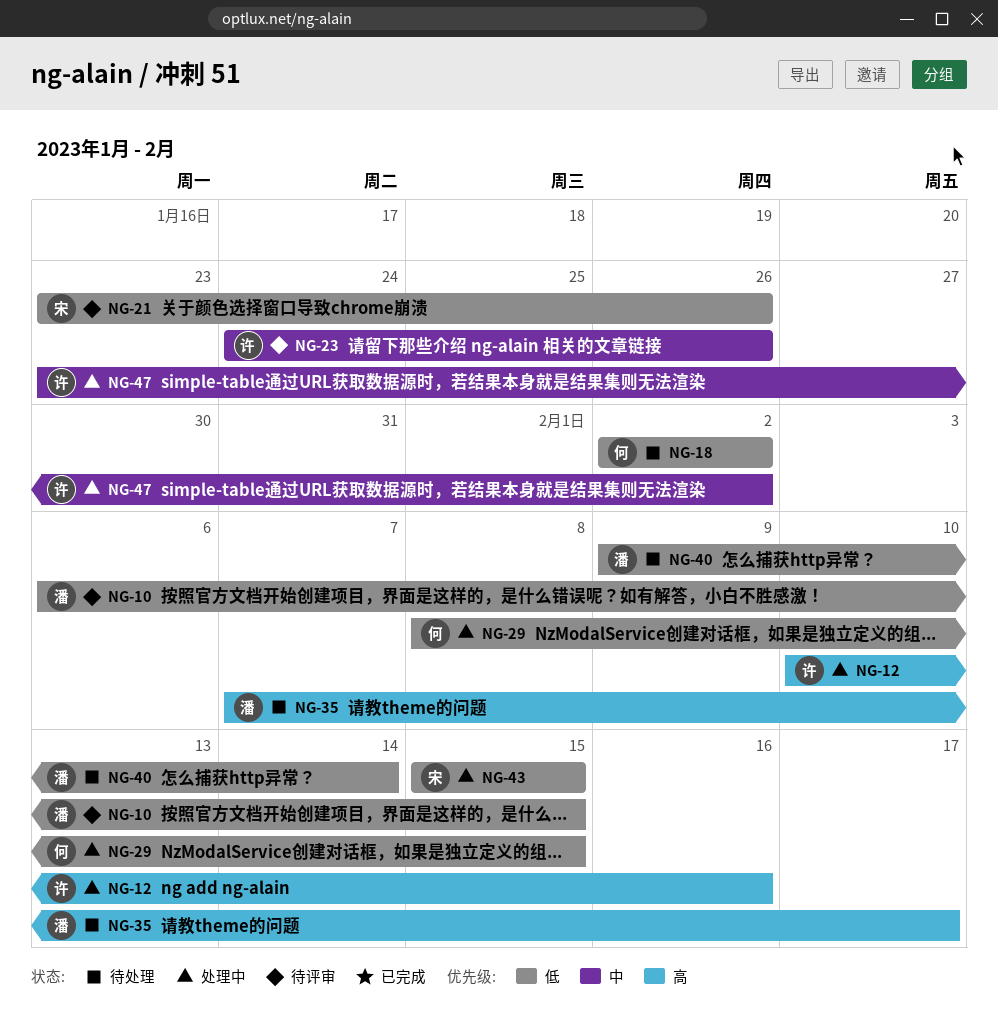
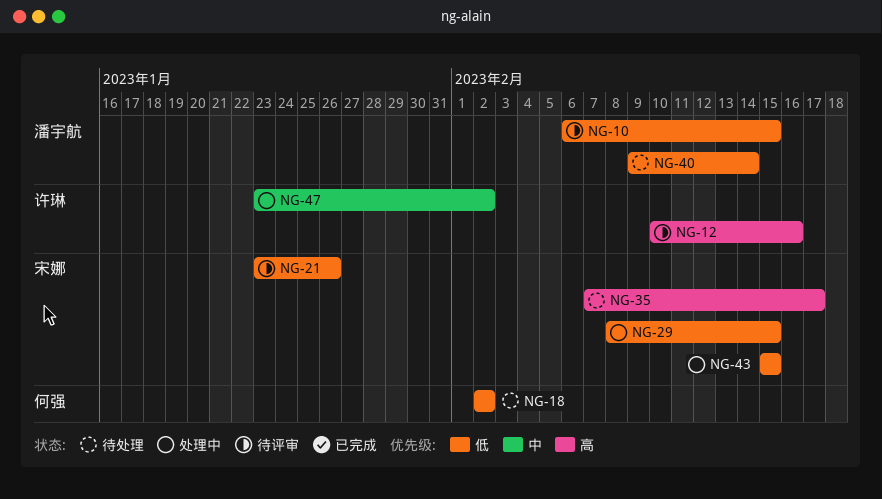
NG-12, status: 处理中 -> 待评审
NG-23: present -> none
NG-29, owner: 何强 -> 宋娜
NG-35, owner: 潘宇航 -> 宋娜

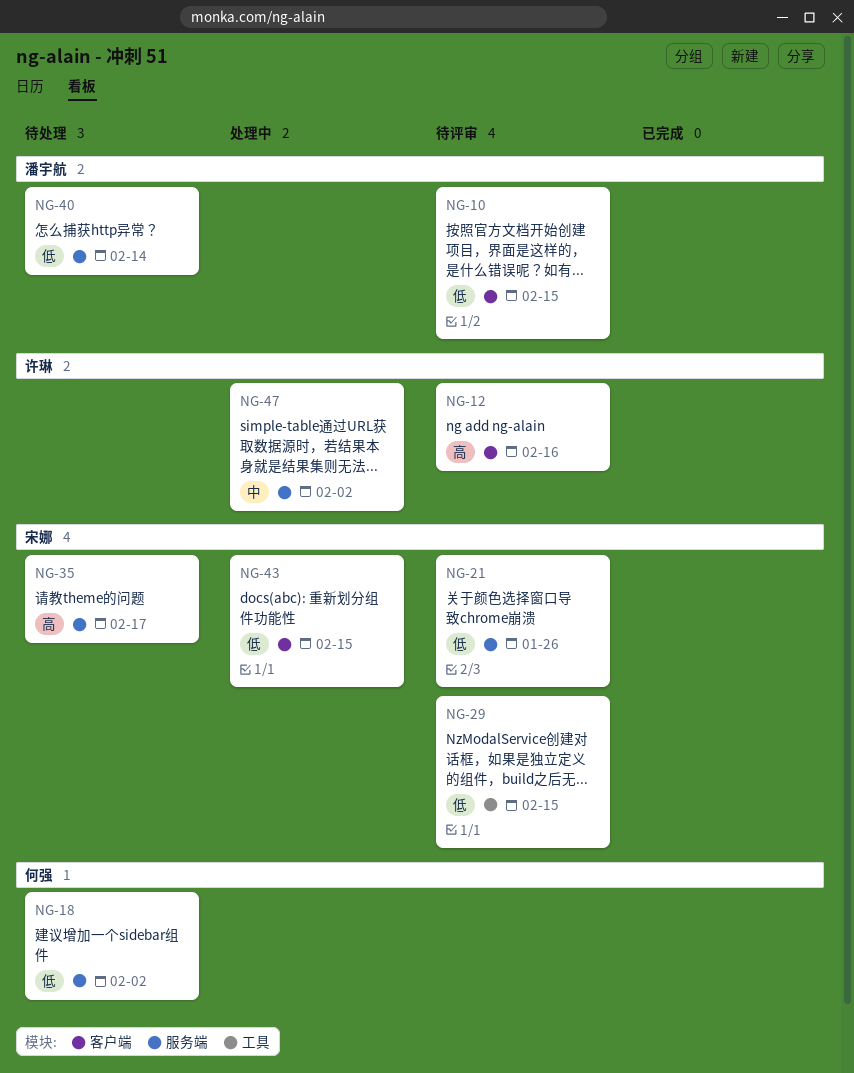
NG-29, status: 处理中 -> 待评审

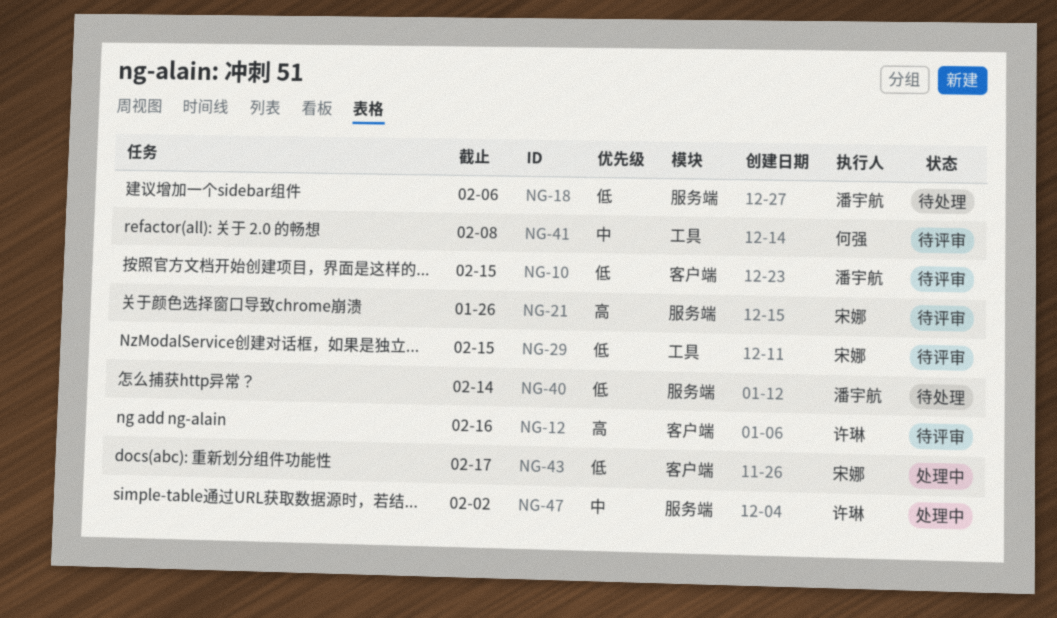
NG-18, owner: 何强 -> 潘宇航
NG-18, due: Feb 2 -> Feb 6
NG-21, priority: 低 -> 高
NG-35: present -> none
NG-41: none -> present
NG-43, due: Feb 15 -> Feb 17

